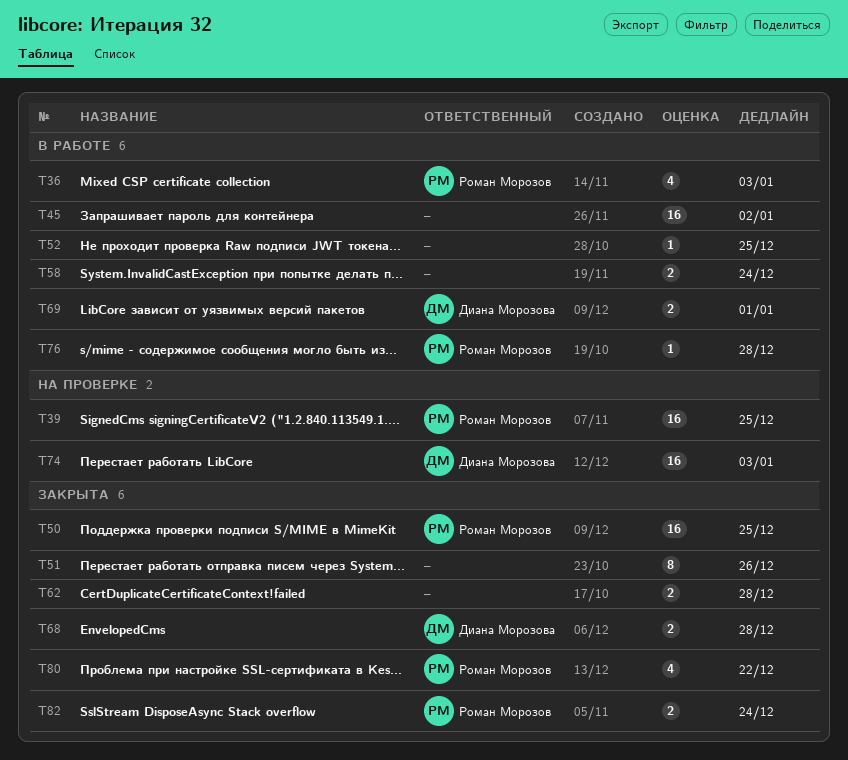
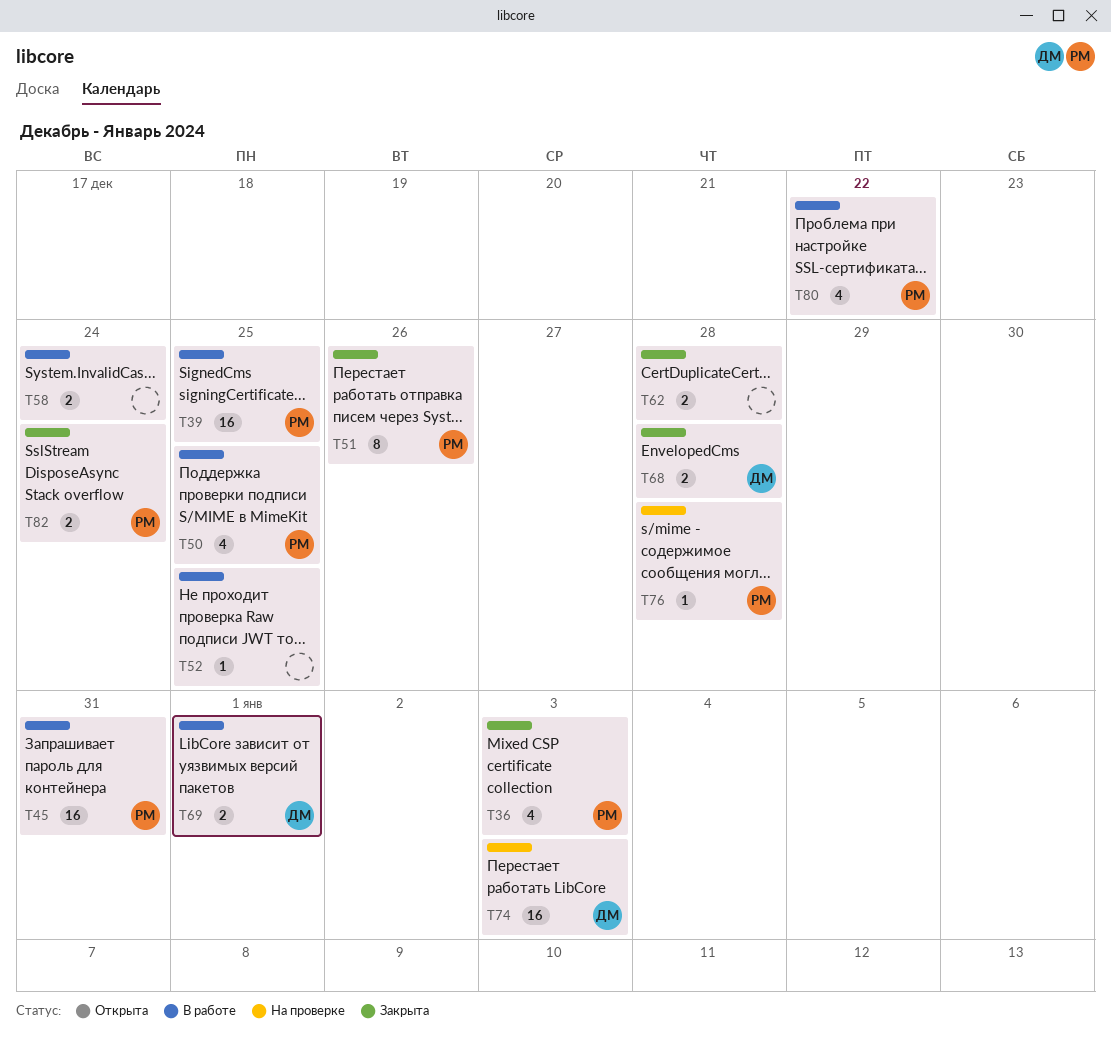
T36, status: В работе -> Закрыта
T39, status: На проверке -> В работе
T45, owner: none -> Роман Морозов
T45, due: Jan 2 -> Dec 31
T50, status: Закрыта -> В работе
T50, estimate: 16 -> 4
T51, owner: none -> Роман Морозов
T76, status: В работе -> На проверке
T80, status: Закрыта -> В работе

